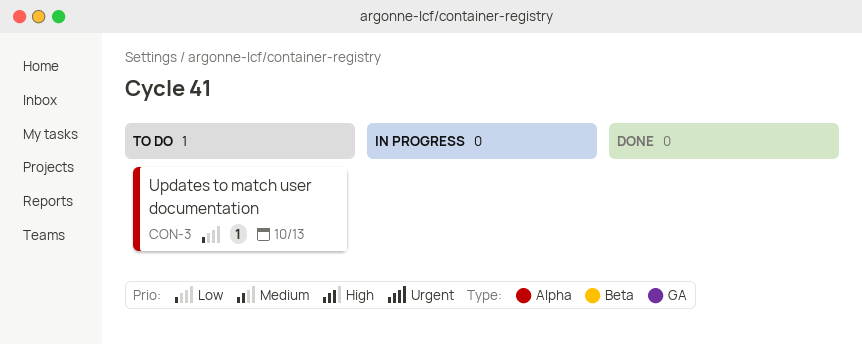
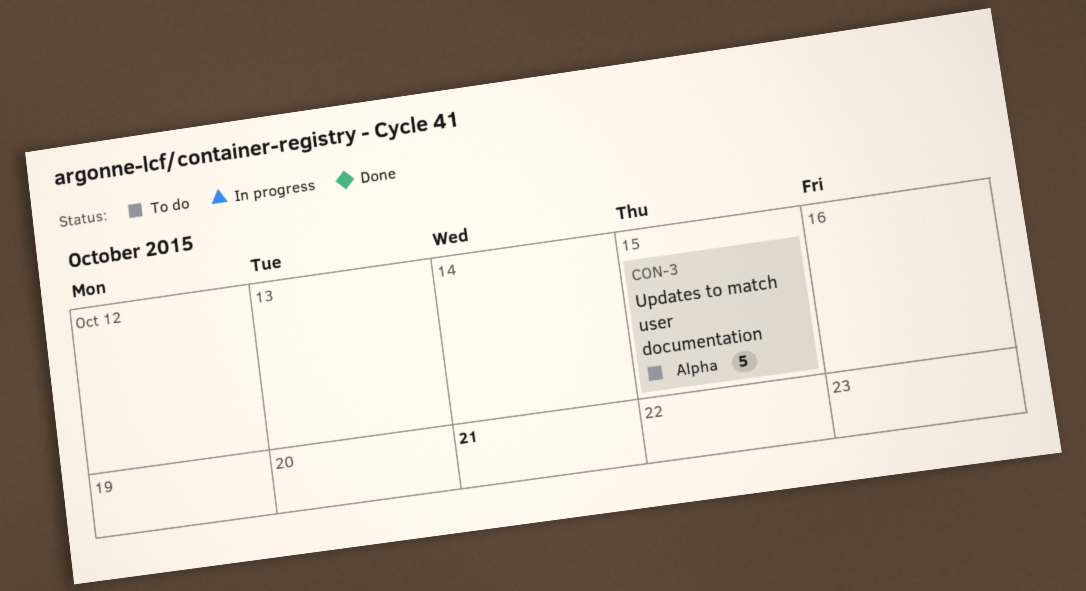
CON-3, estimate: 1 -> 5
CON-3, due: Oct 13 -> Oct 15

